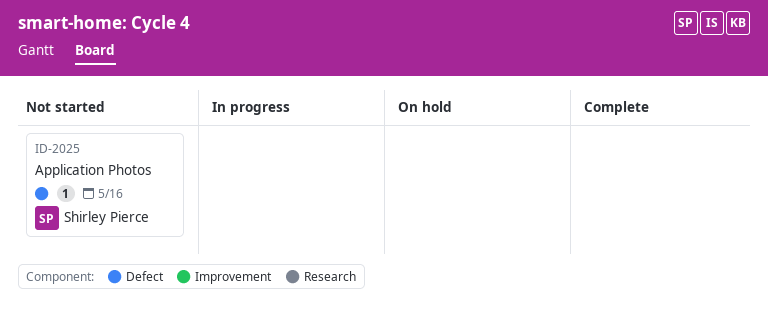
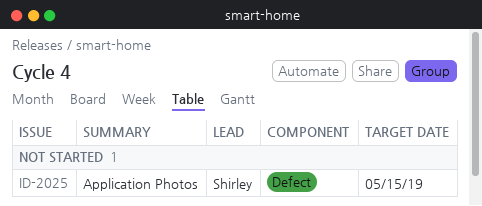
ID-2025, due: May 16 -> May 15

